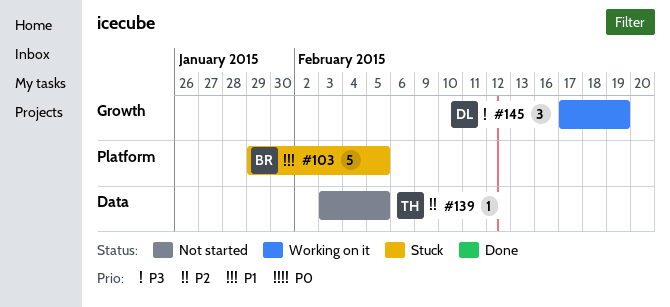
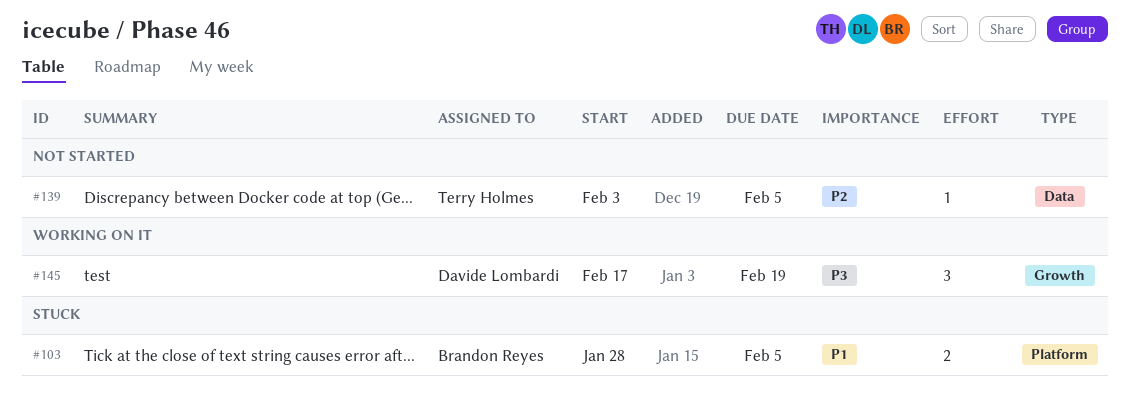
#103, estimate: 5 -> 2
#103, start: Jan 29 -> Jan 28

